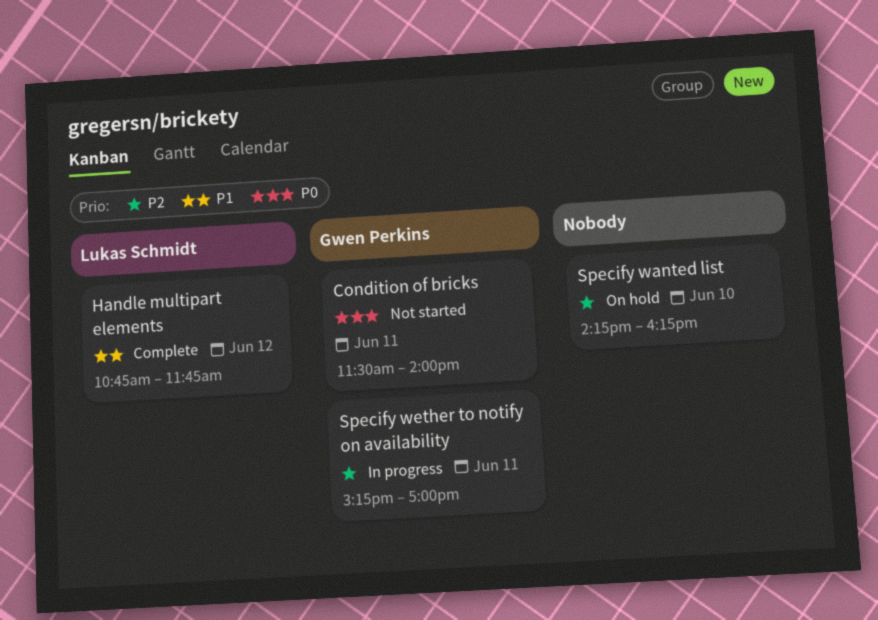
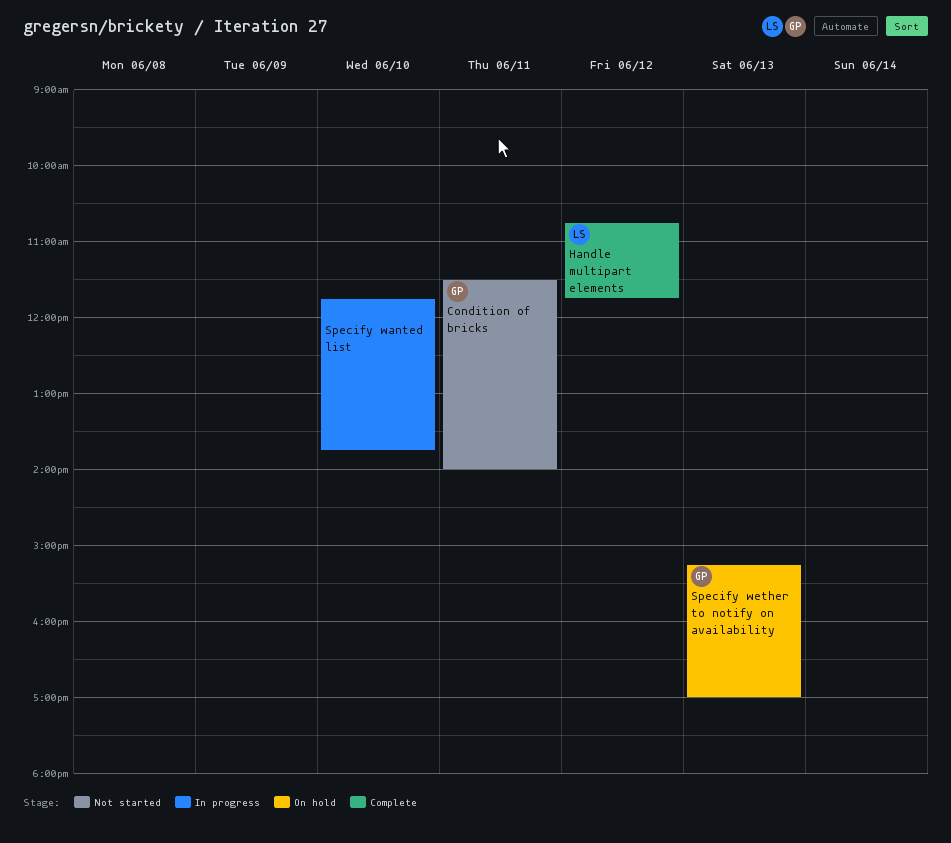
Specify wanted list, status: On hold -> In progress
Specify wanted list, begins: 14:15 -> 11:45
Specify wanted list, ends: 16:15 -> 13:45
Specify wether to notify on availability, status: In progress -> On hold
Specify wether to notify on availability, day: Jun 11 -> Jun 13

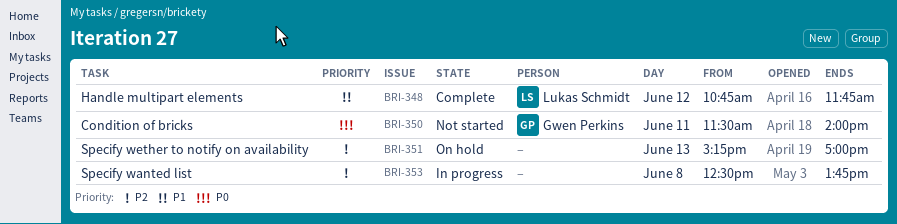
Specify wanted list, day: Jun 10 -> Jun 8
Specify wanted list, begins: 11:45 -> 12:30
Specify wether to notify on availability, owner: Gwen Perkins -> none

